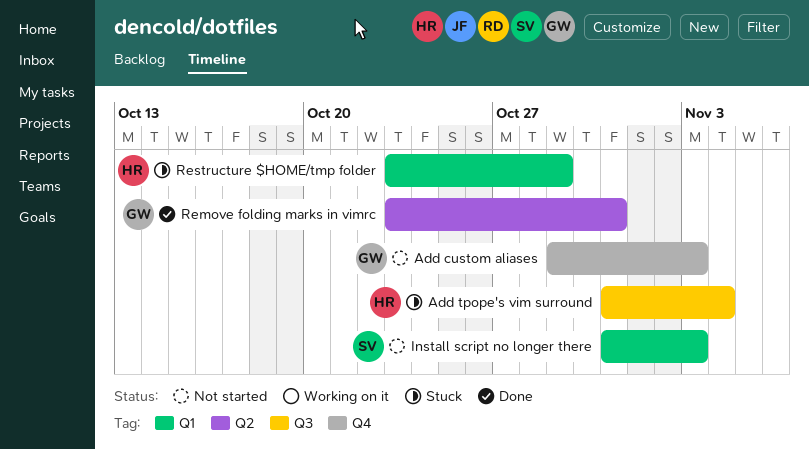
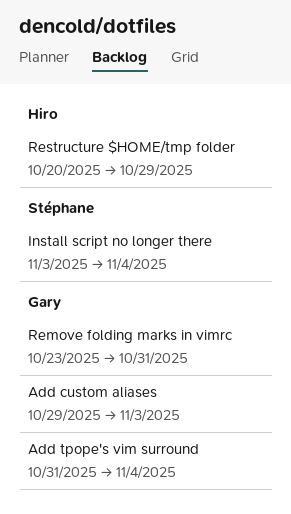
Add tpope's vim surround, owner: Hiro -> Gary
Install script no longer there, start: Oct 31 -> Nov 3
Install script no longer there, due: Nov 3 -> Nov 4
Restructure $HOME/tmp folder, start: Oct 23 -> Oct 20

